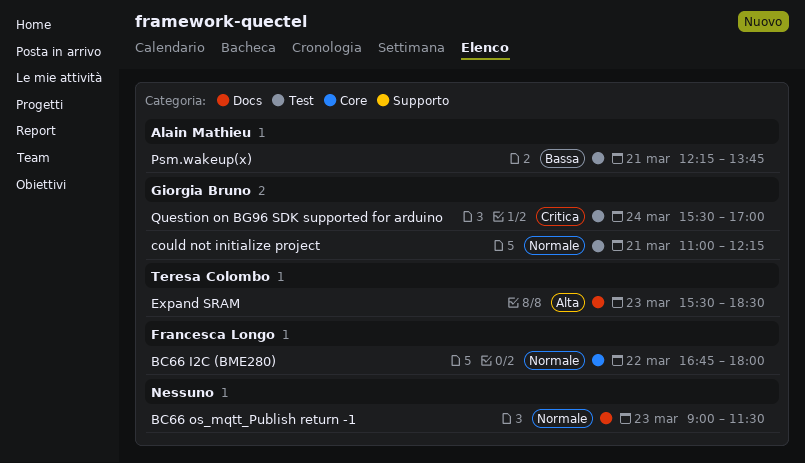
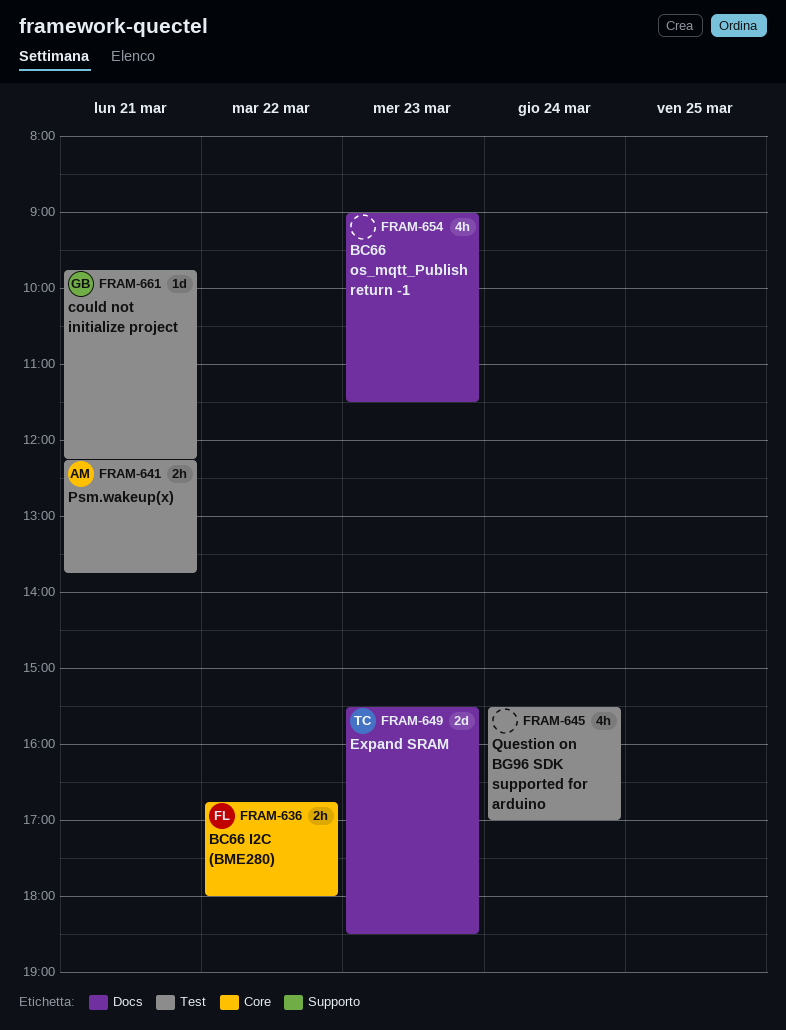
could not initialize project, begins: 11:00 -> 09:45
Question on BG96 SDK supported for arduino, owner: Giorgia Bruno -> none

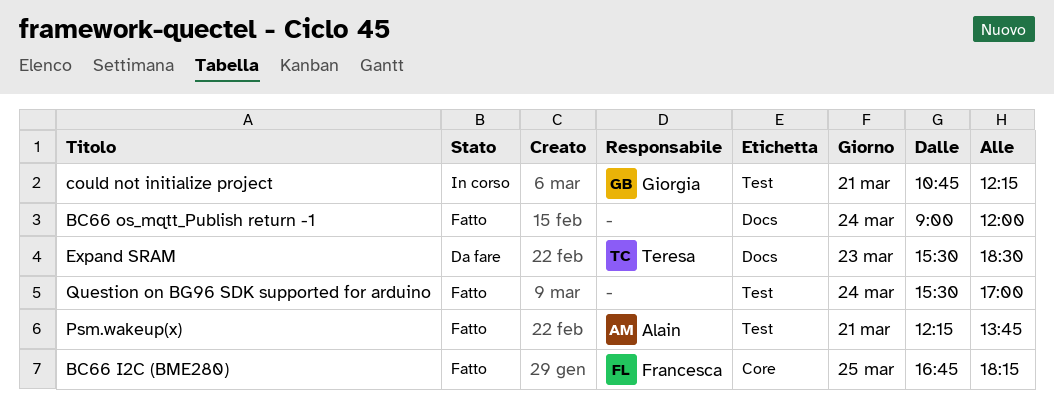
BC66 I2C (BME280), day: Mar 22 -> Mar 25
BC66 I2C (BME280), ends: 18:00 -> 18:15
BC66 os_mqtt_Publish return -1, day: Mar 23 -> Mar 24
BC66 os_mqtt_Publish return -1, ends: 11:30 -> 12:00
could not initialize project, begins: 09:45 -> 10:45

